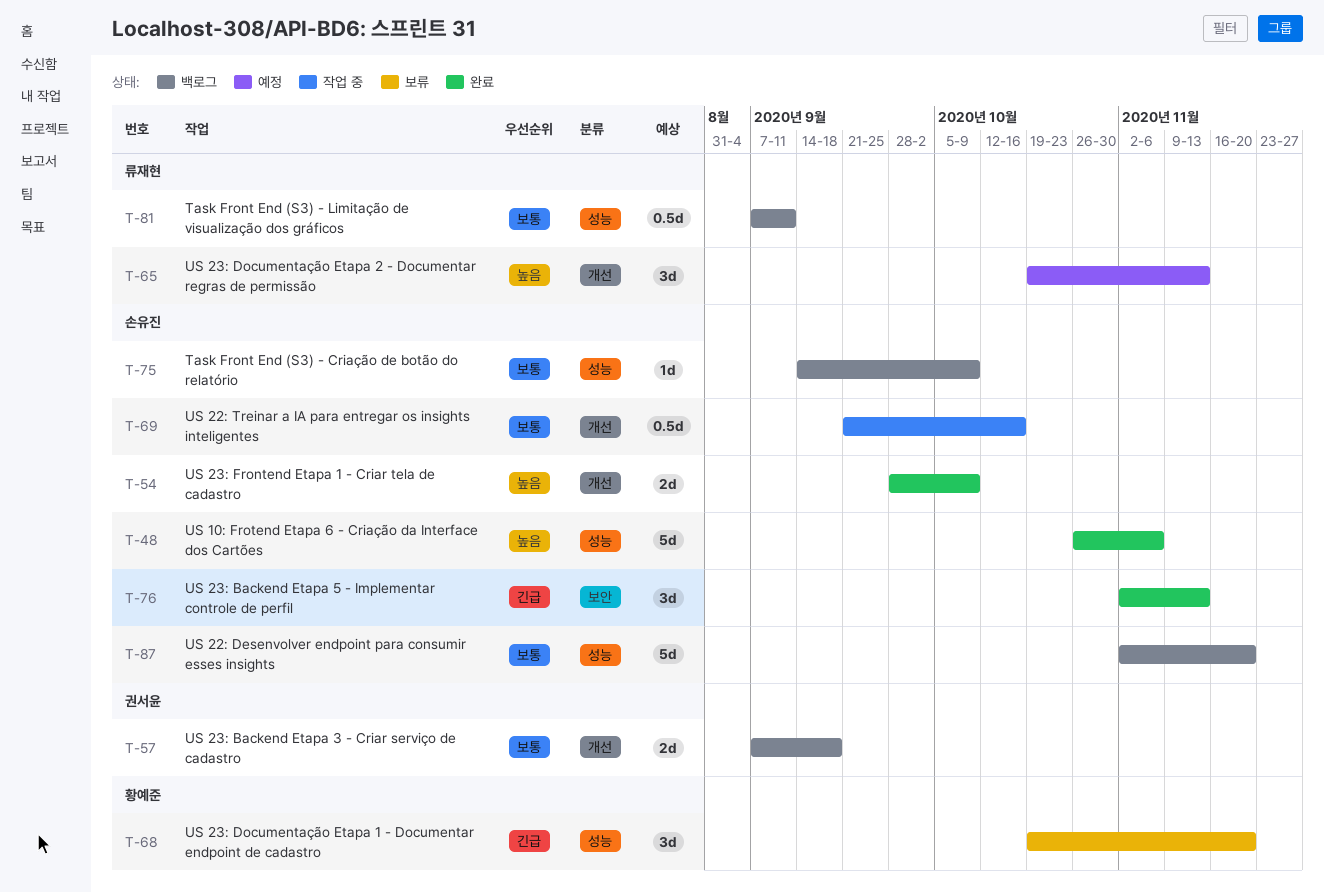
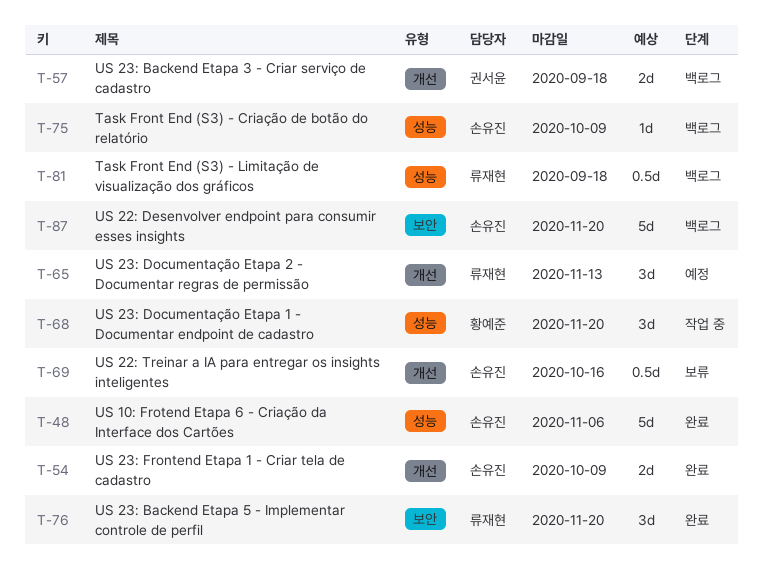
T-68, status: 보류 -> 작업 중
T-69, status: 작업 중 -> 보류
T-76, owner: 손유진 -> 류재현
T-76, due: Nov 13 -> Nov 20
T-81, due: Sep 11 -> Sep 18
T-87, label: 성능 -> 보안

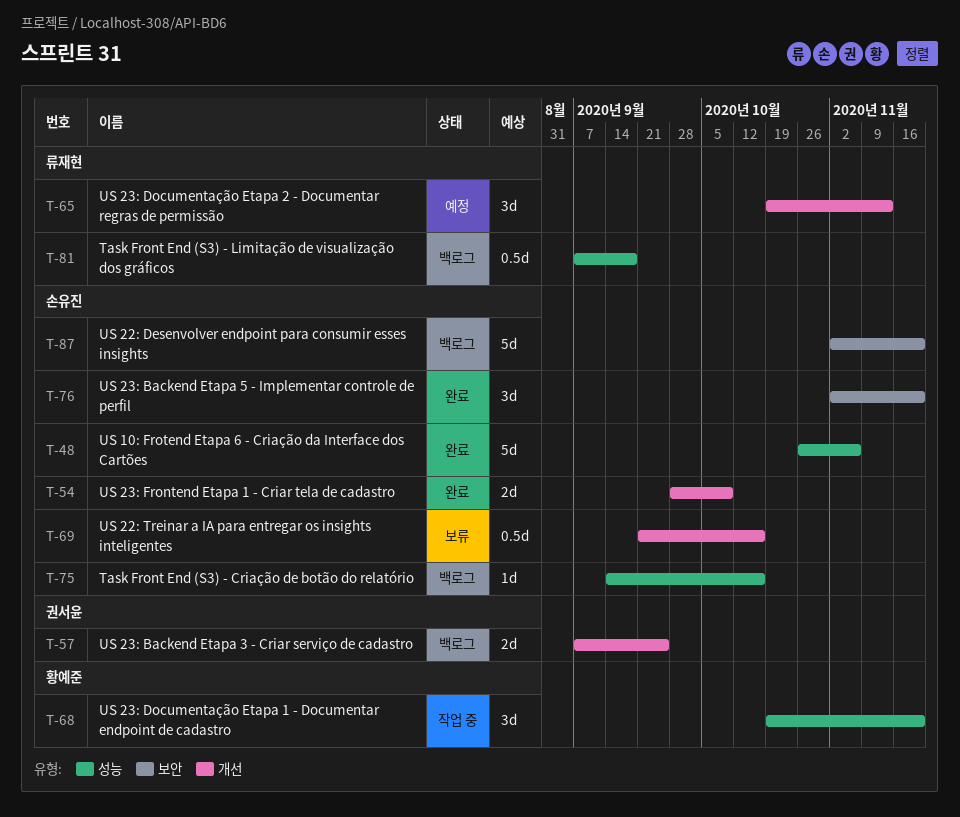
T-57, due: Sep 18 -> Sep 25
T-75, due: Oct 9 -> Oct 16
T-76, owner: 류재현 -> 손유진

